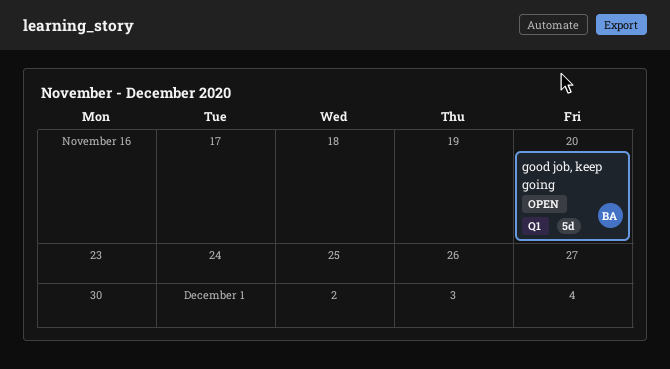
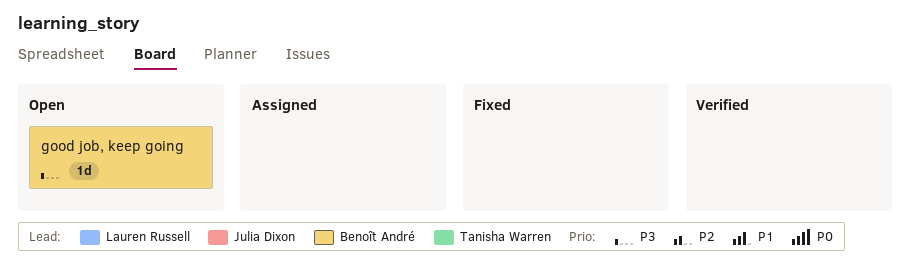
good job, keep going, estimate: 5d -> 1d

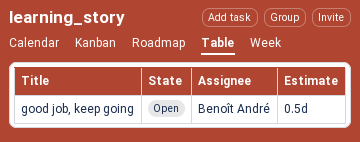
good job, keep going, estimate: 1d -> 0.5d

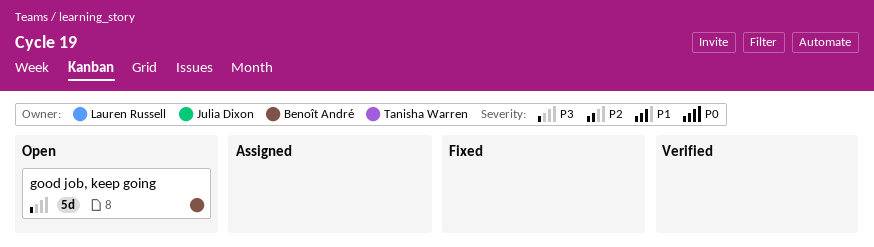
good job, keep going, estimate: 0.5d -> 5d

